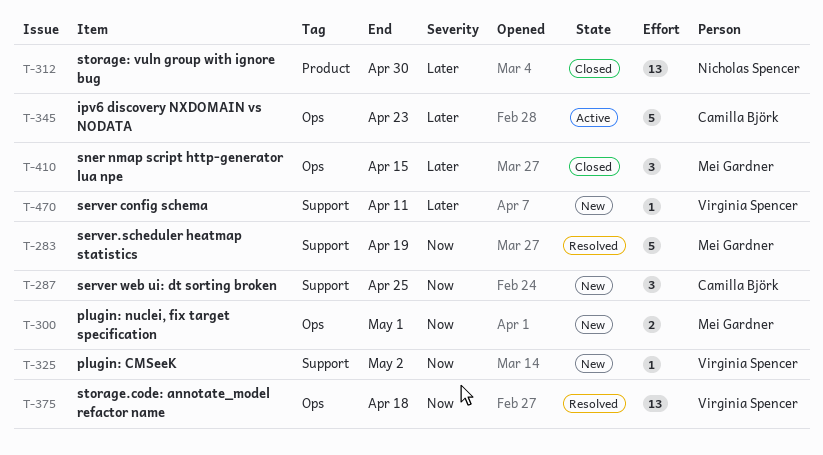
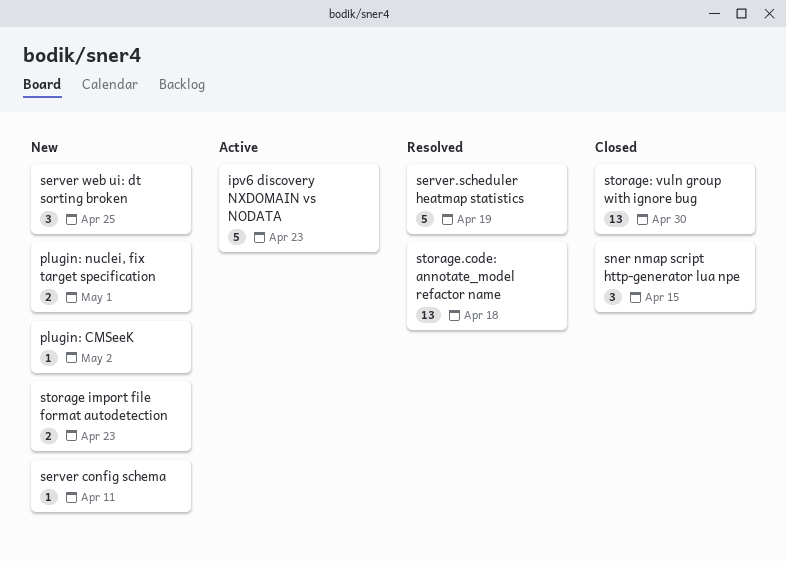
storage import file format autodetection: none -> present

